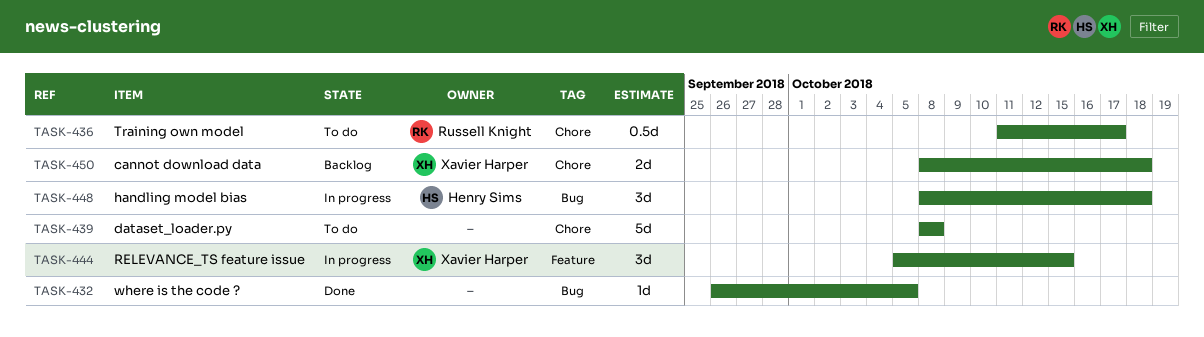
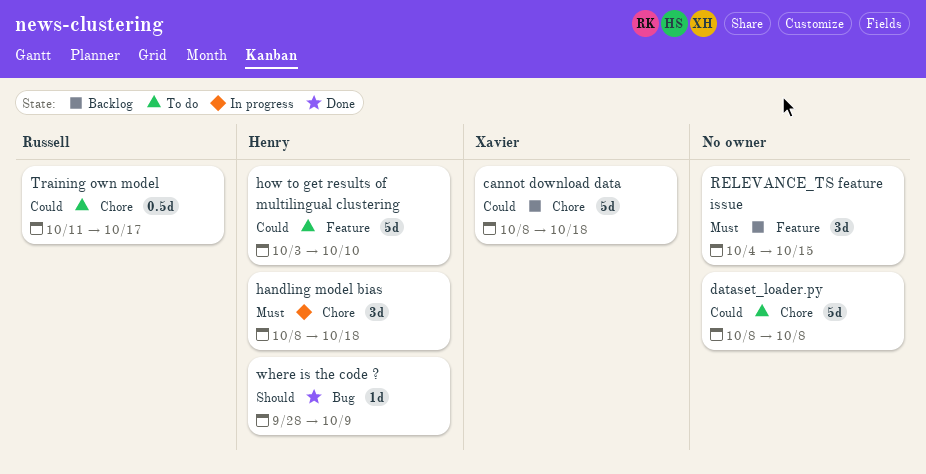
cannot download data, estimate: 2d -> 5d
handling model bias, label: Bug -> Chore
how to get results of multilingual clustering: none -> present
RELEVANCE_TS feature issue, status: In progress -> Backlog
RELEVANCE_TS feature issue, owner: Xavier Harper -> none
RELEVANCE_TS feature issue, start: Oct 5 -> Oct 4
where is the code ?, owner: none -> Henry Sims
where is the code ?, start: Sep 26 -> Sep 28
where is the code ?, due: Oct 5 -> Oct 9

